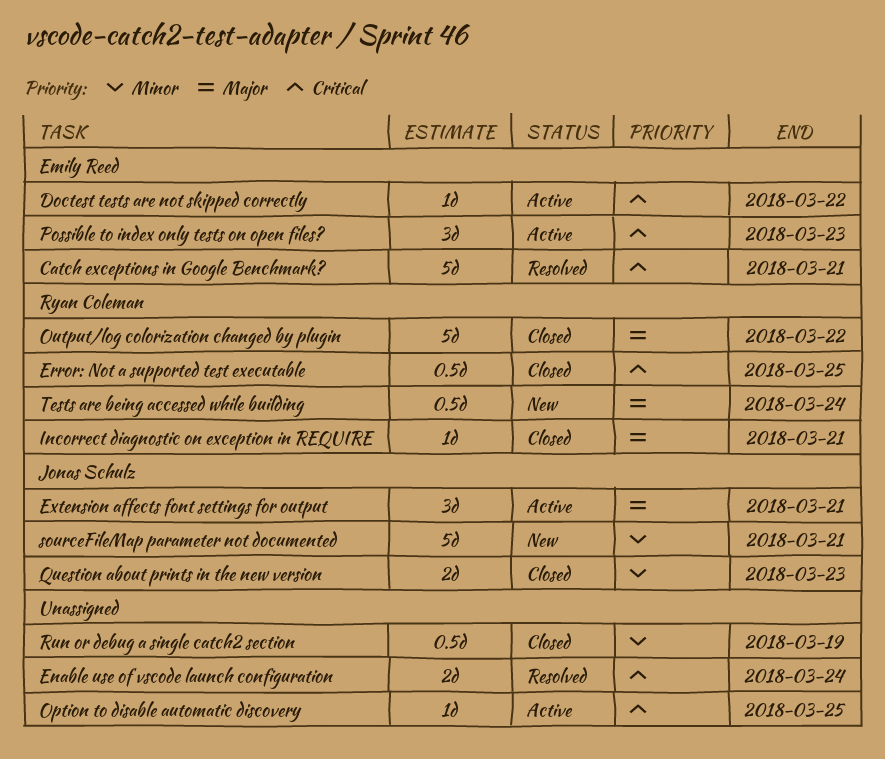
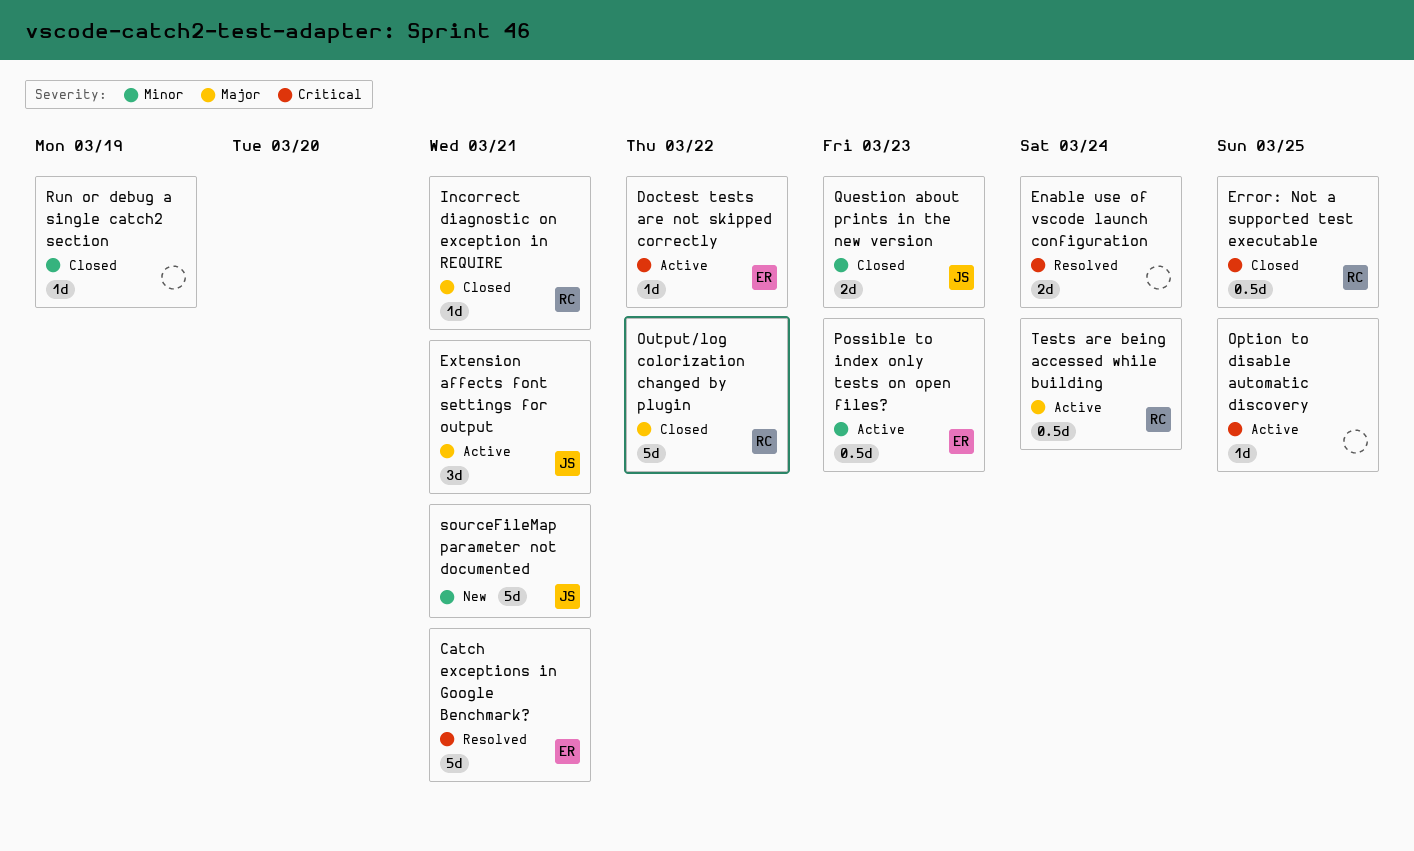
Possible to index only tests on open files?, priority: Critical -> Minor
Possible to index only tests on open files?, estimate: 3d -> 0.5d
Run or debug a single catch2 section, estimate: 0.5d -> 1d
Tests are being accessed while building, status: New -> Active

